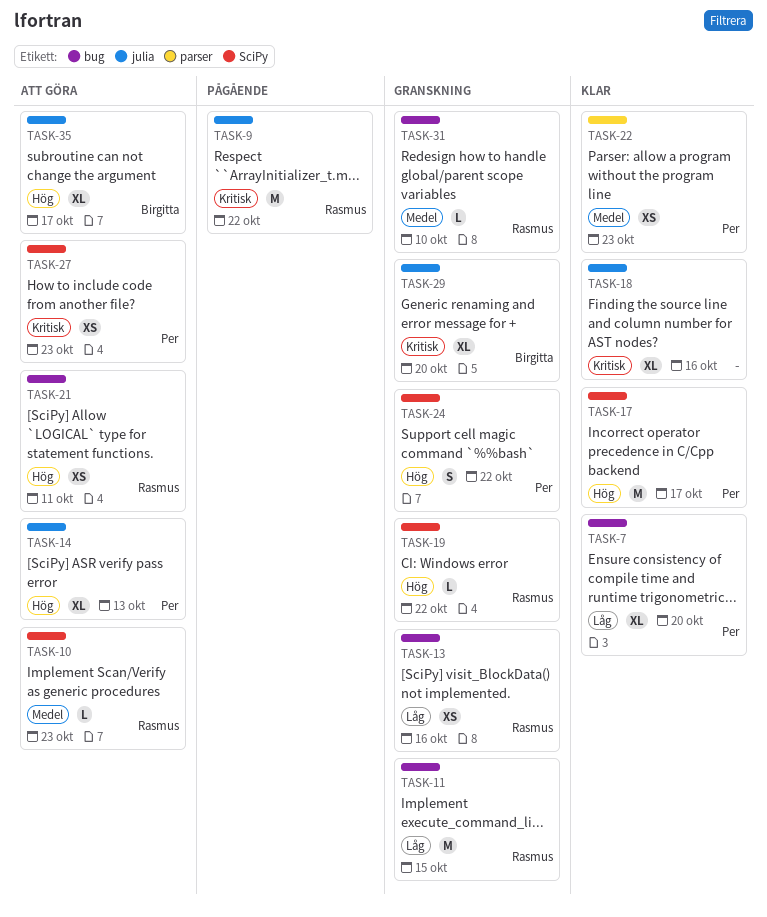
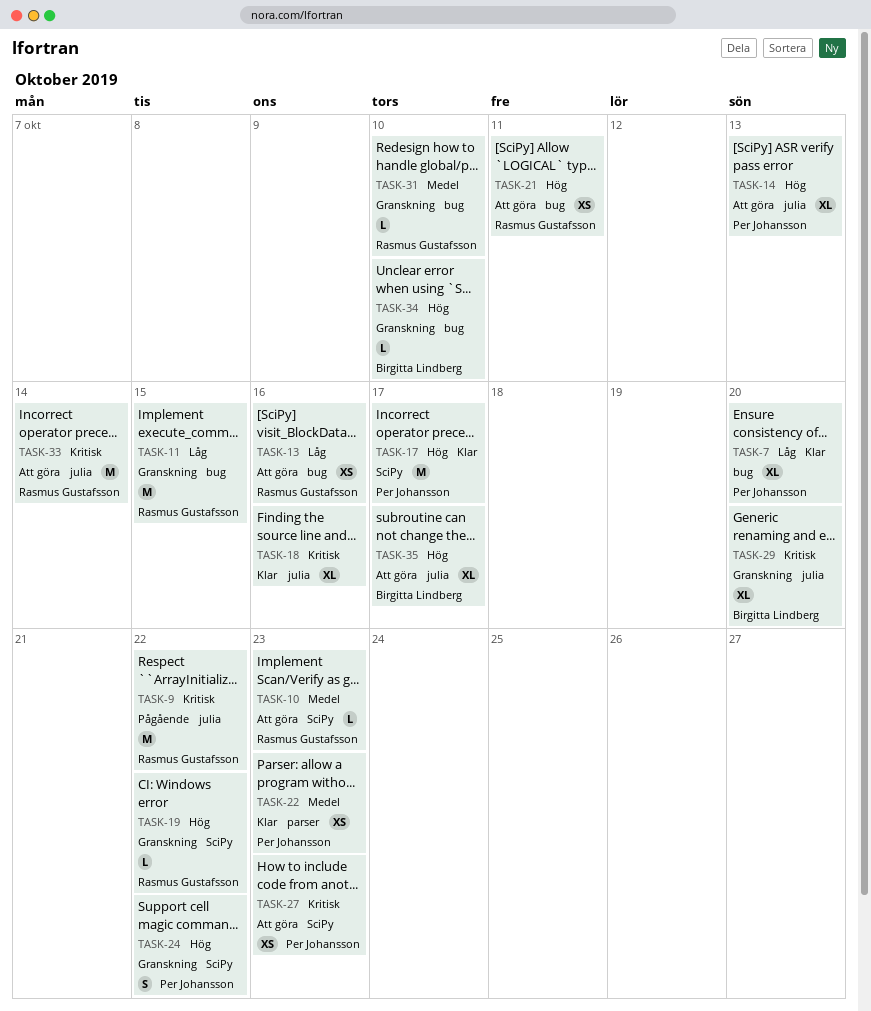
TASK-13, status: Granskning -> Att göra
TASK-33: none -> present
TASK-34: none -> present

